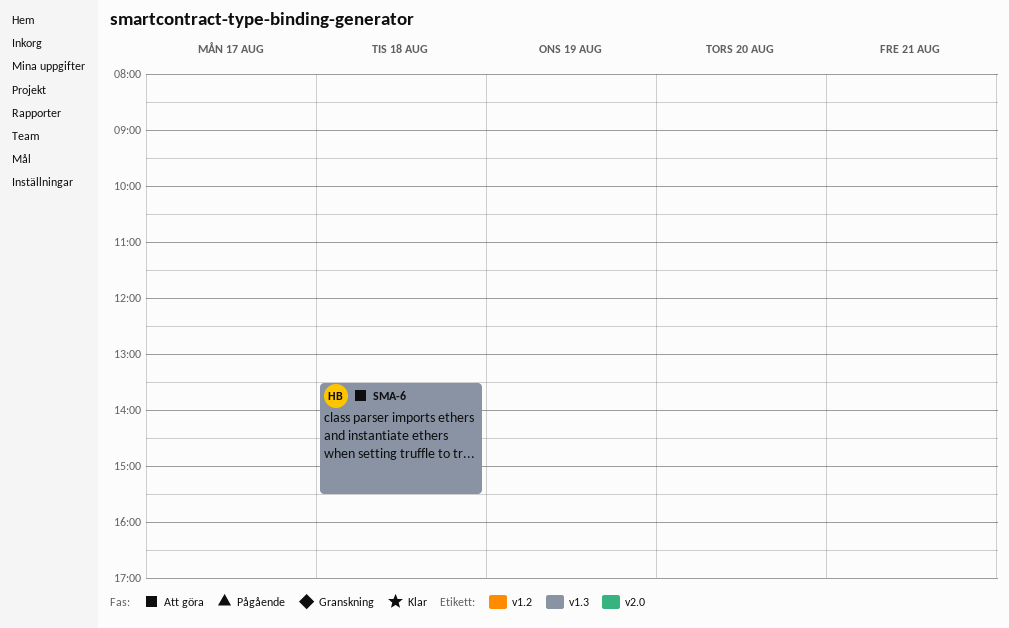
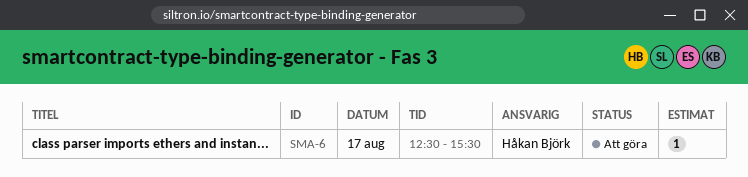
SMA-6, day: Aug 18 -> Aug 17
SMA-6, begins: 13:30 -> 12:30

